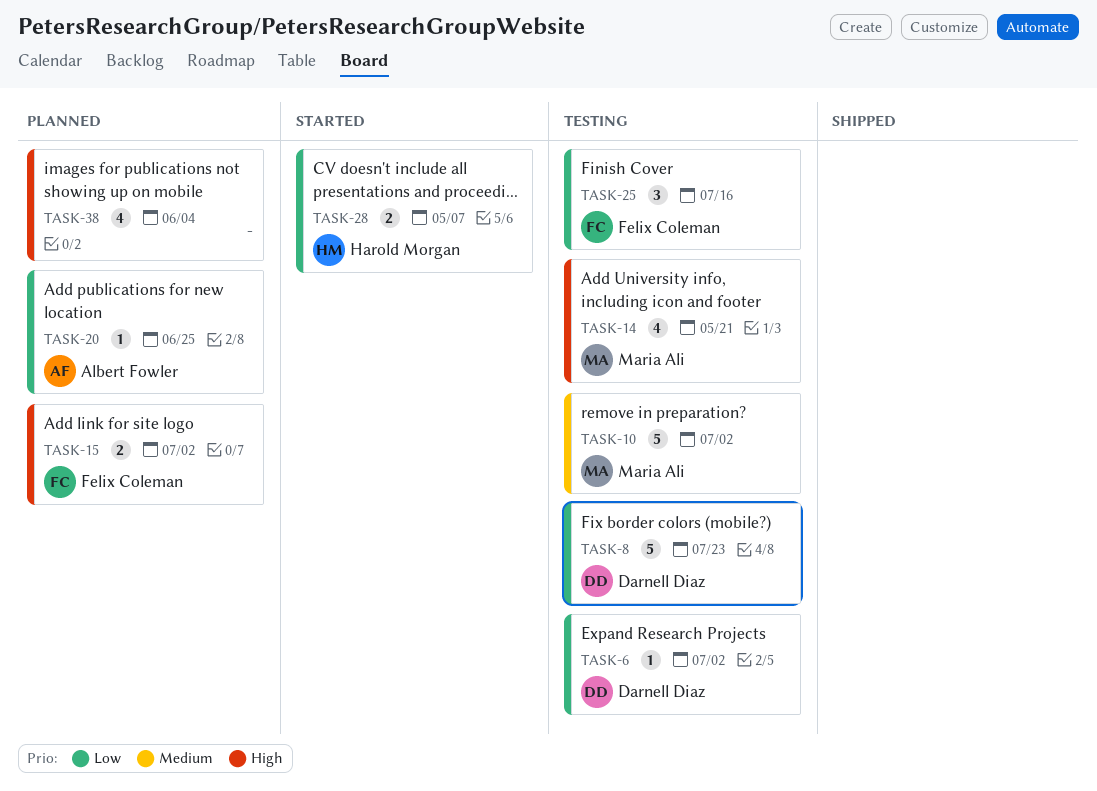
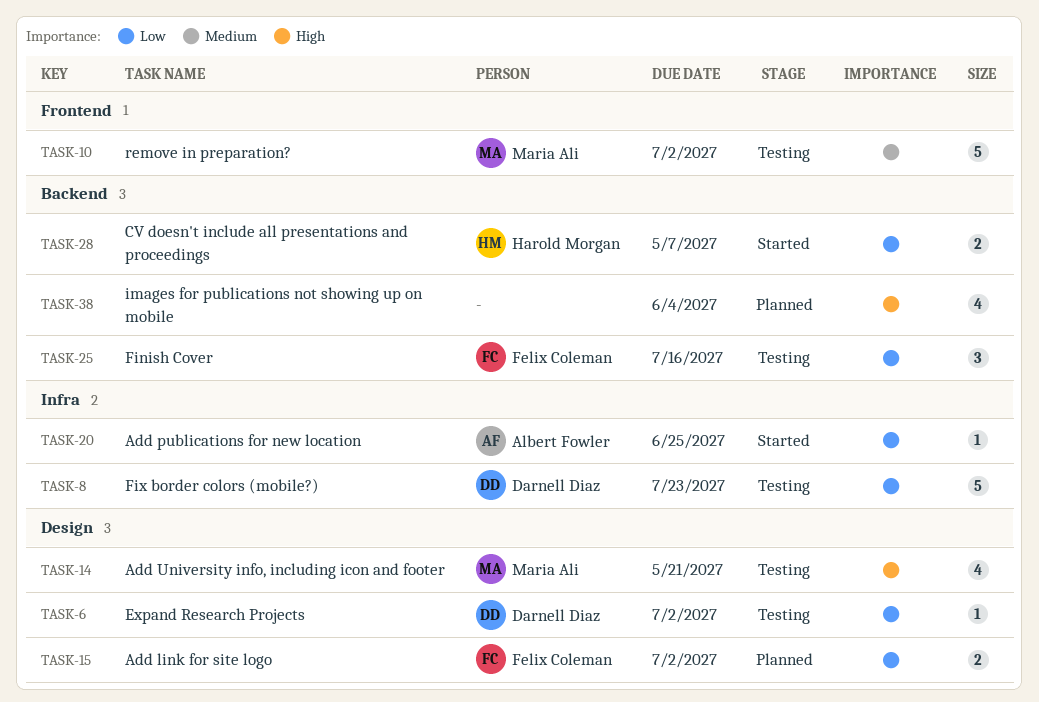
TASK-15, priority: High -> Low
TASK-20, status: Planned -> Started

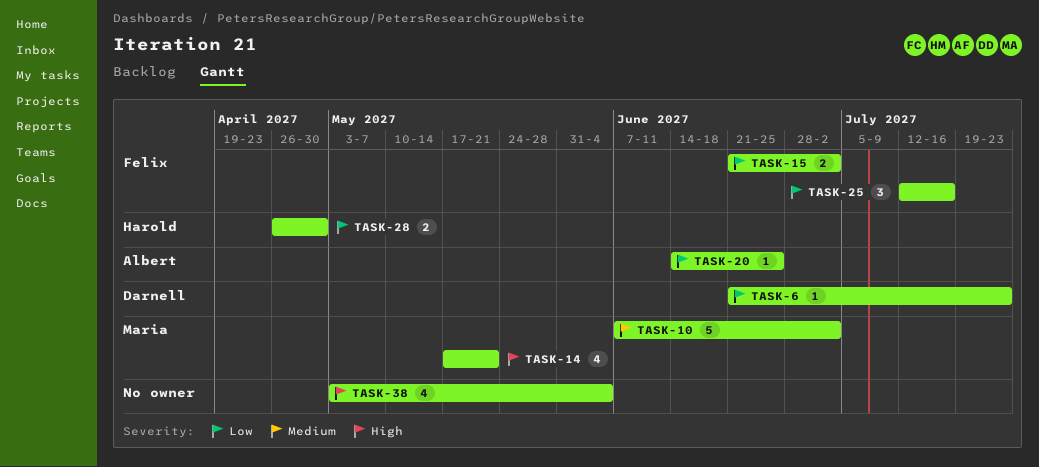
TASK-6, due: Jul 2 -> Jul 23
TASK-8: present -> none
TASK-28, due: May 7 -> Apr 30

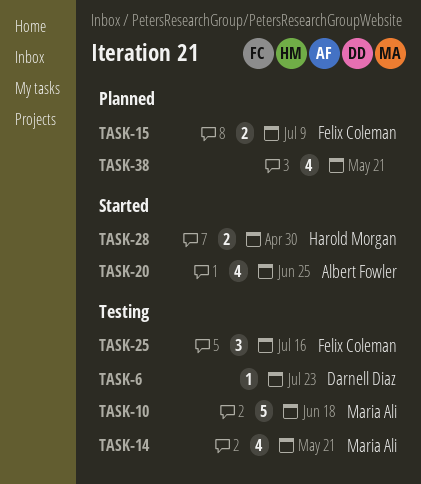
TASK-10, due: Jul 2 -> Jun 18
TASK-15, due: Jul 2 -> Jul 9
TASK-20, estimate: 1 -> 4
TASK-38, due: Jun 4 -> May 21

